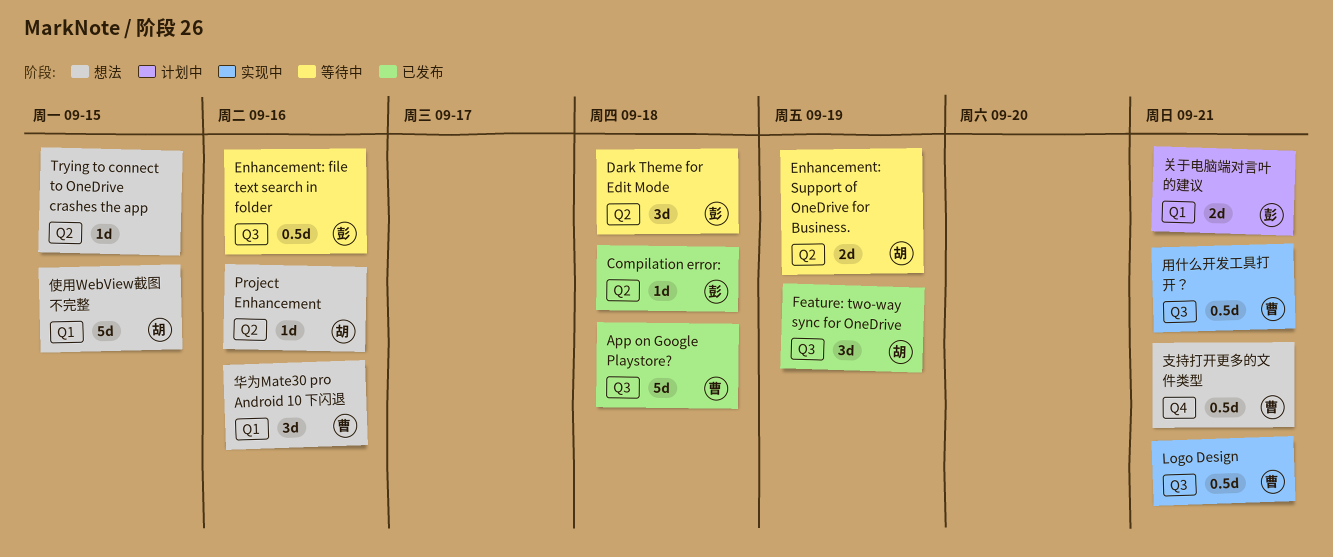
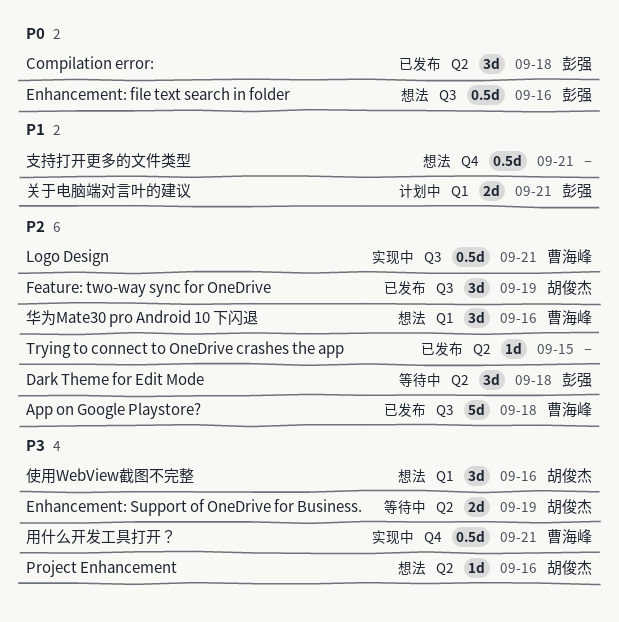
Compilation error:, estimate: 1d -> 3d
Enhancement: file text search in folder, status: 等待中 -> 想法
Trying to connect to OneDrive crashes the app, status: 想法 -> 已发布
使用WebView截图不完整, estimate: 5d -> 3d
使用WebView截图不完整, due: Sep 15 -> Sep 16
支持打开更多的文件类型, owner: 曹海峰 -> none
用什么开发工具打开？, label: Q3 -> Q4

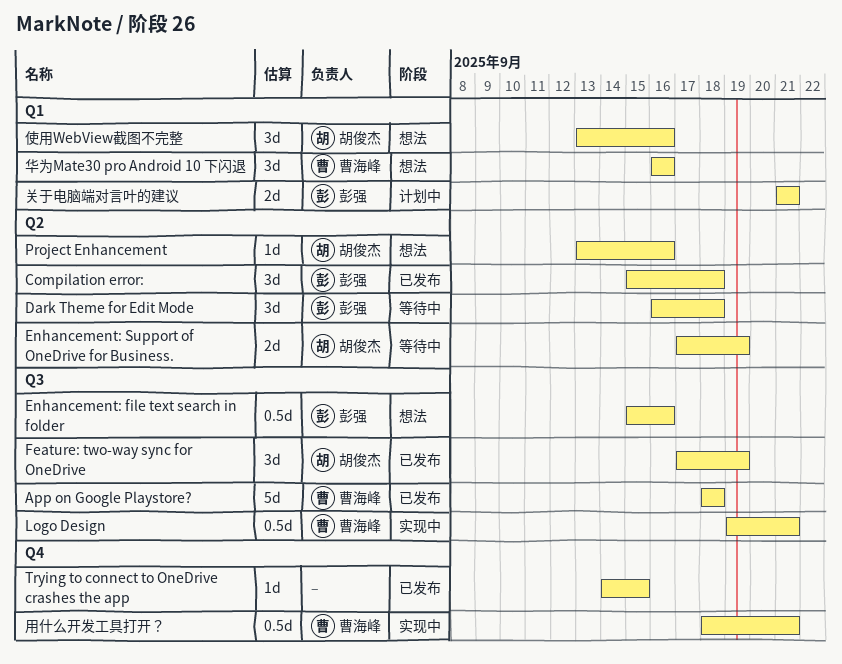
Trying to connect to OneDrive crashes the app, label: Q2 -> Q4
支持打开更多的文件类型: present -> none

